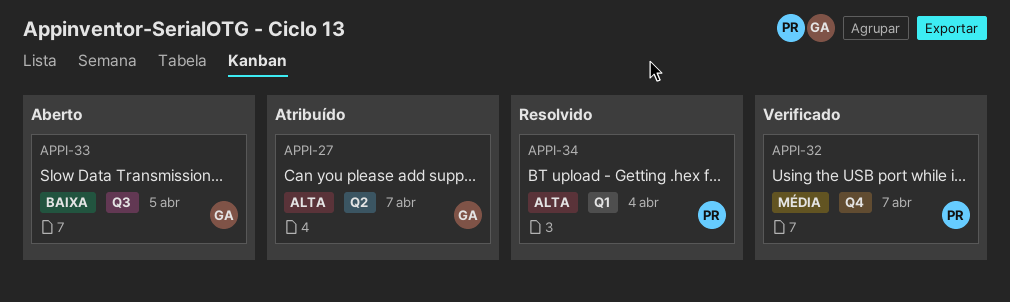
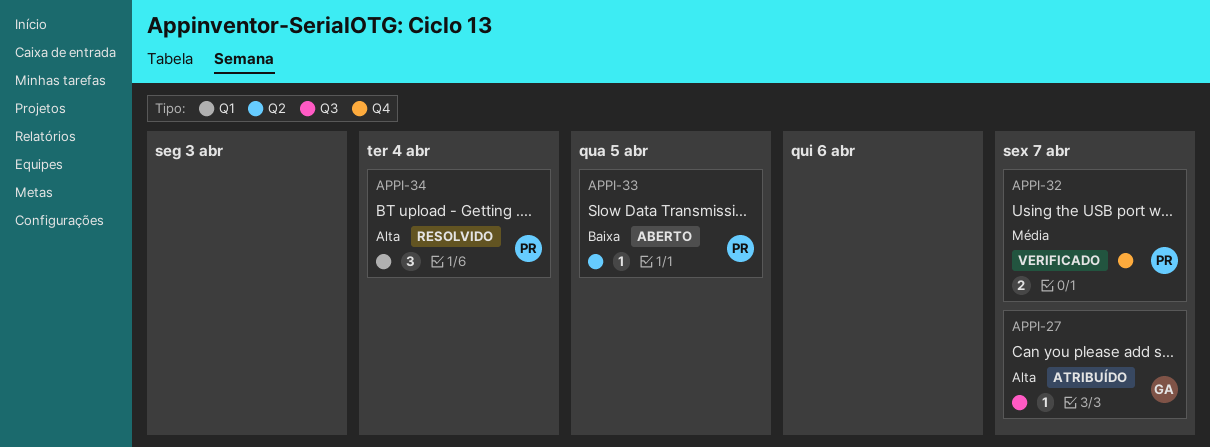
APPI-27, label: Q2 -> Q3
APPI-33, owner: GA -> PR
APPI-33, label: Q3 -> Q2

